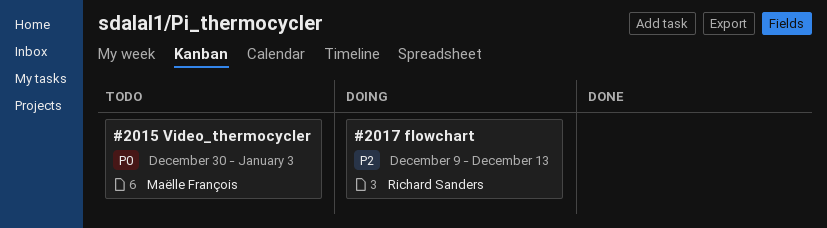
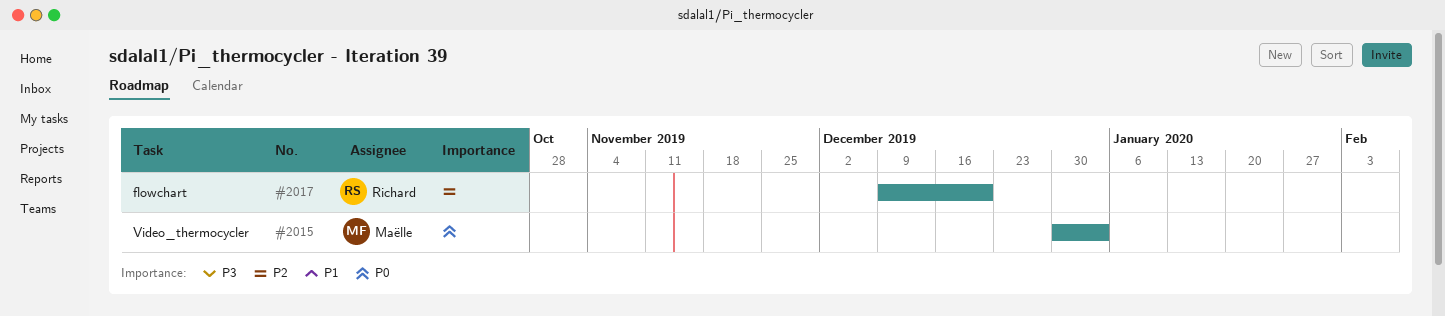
#2017, due: Dec 13 -> Dec 20

